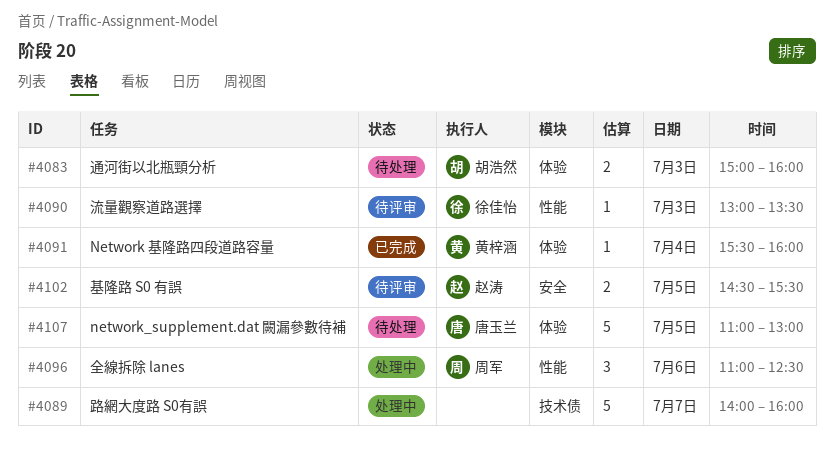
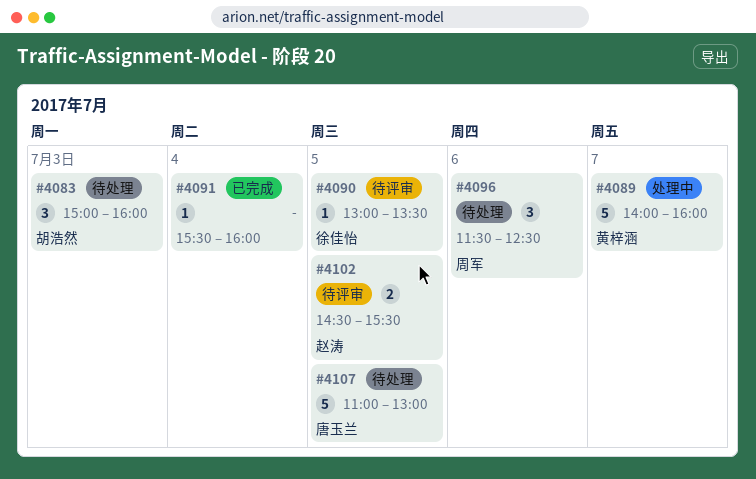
#4083, estimate: 2 -> 3
#4089, owner: none -> 黄梓涵
#4090, day: Jul 3 -> Jul 5
#4091, owner: 黄梓涵 -> none
#4096, status: 处理中 -> 待处理
#4096, begins: 11:00 -> 11:30

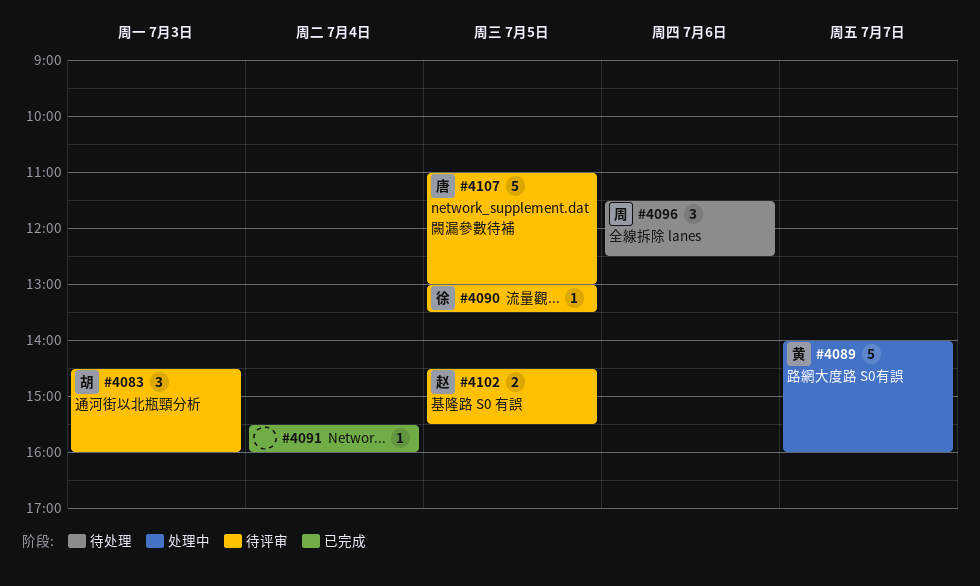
#4083, status: 待处理 -> 待评审
#4083, begins: 15:00 -> 14:30
#4107, status: 待处理 -> 待评审

